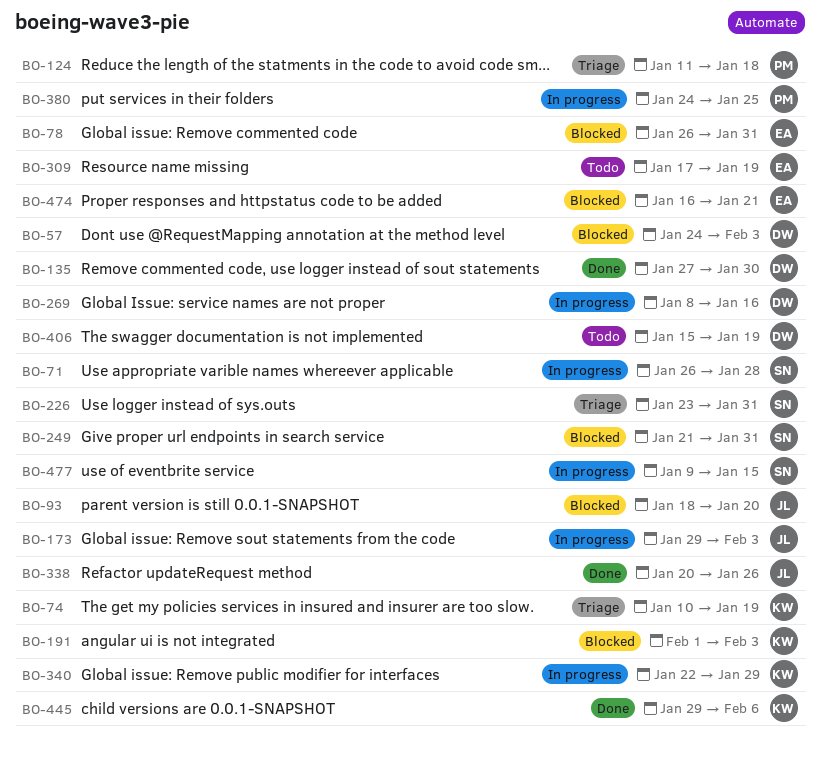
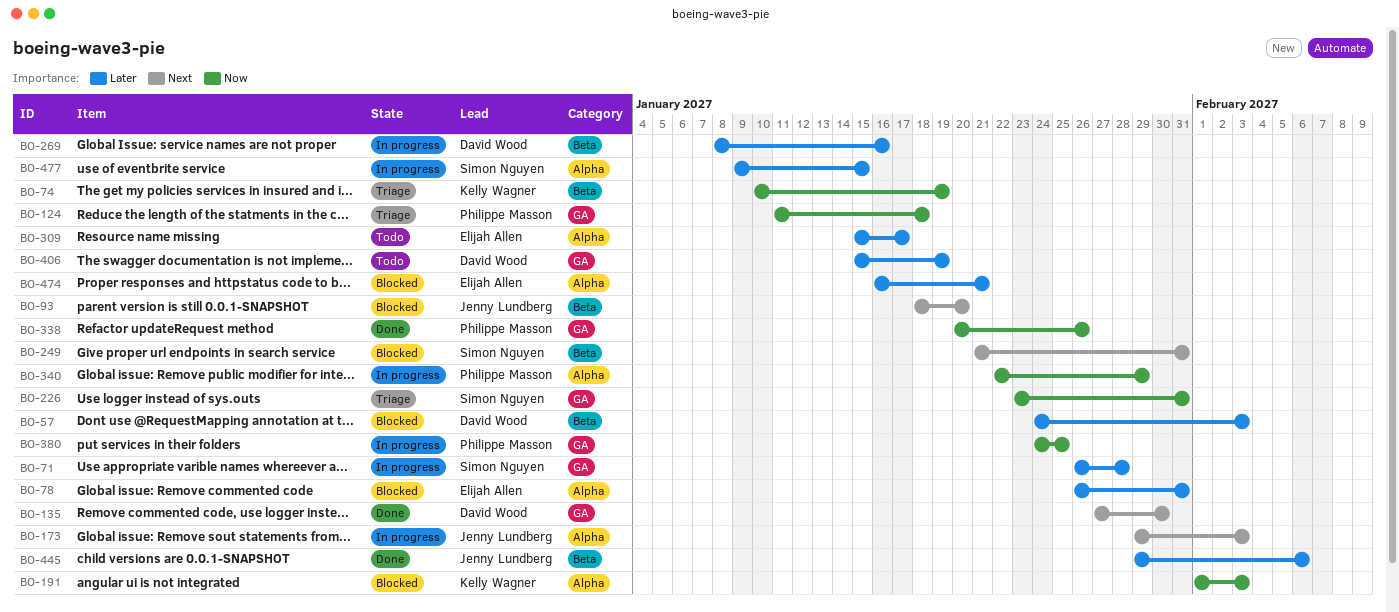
BO-309, start: Jan 17 -> Jan 15
BO-309, due: Jan 19 -> Jan 17
BO-338, owner: Jenny Lundberg -> Philippe Masson
BO-340, owner: Kelly Wagner -> Philippe Masson
BO-445, owner: Kelly Wagner -> Jenny Lundberg

